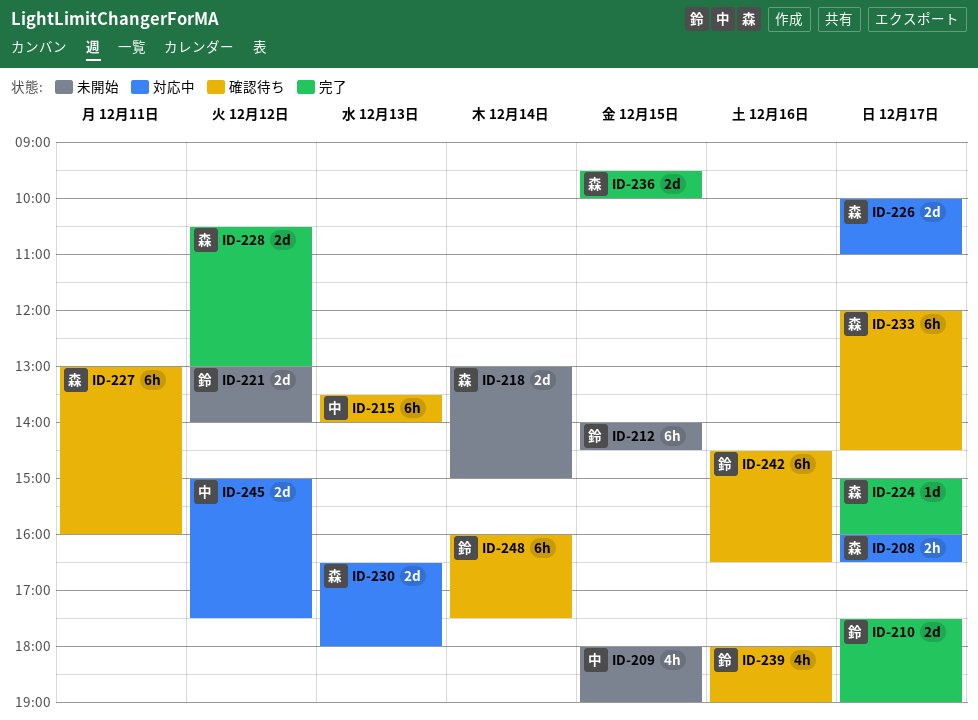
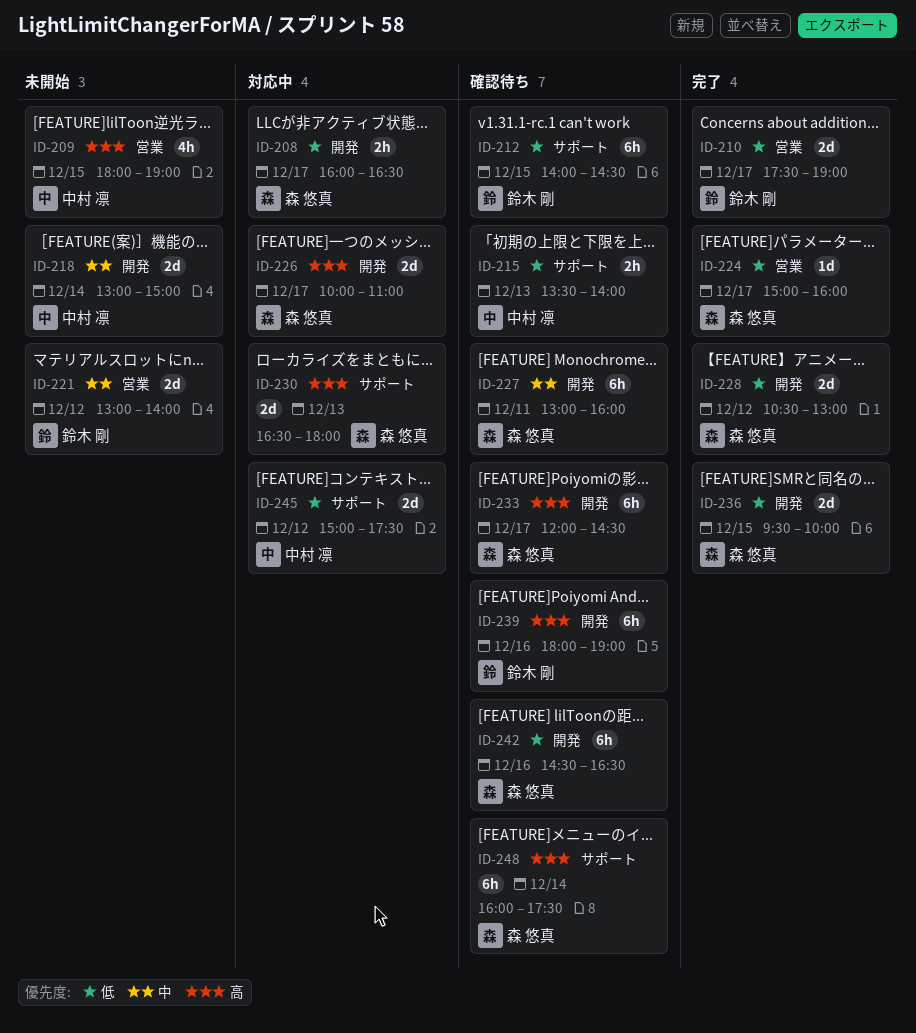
ID-212, status: 未開始 -> 確認待ち
ID-215, estimate: 6h -> 2h
ID-218, owner: 森 悠真 -> 中村 凛
ID-239, estimate: 4h -> 6h
ID-242, owner: 鈴木 剛 -> 森 悠真
ID-248, owner: 鈴木 剛 -> 森 悠真

